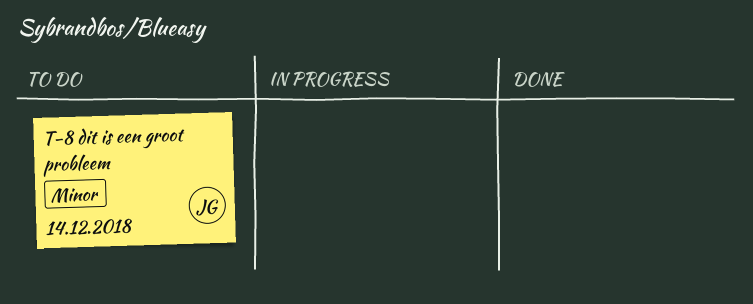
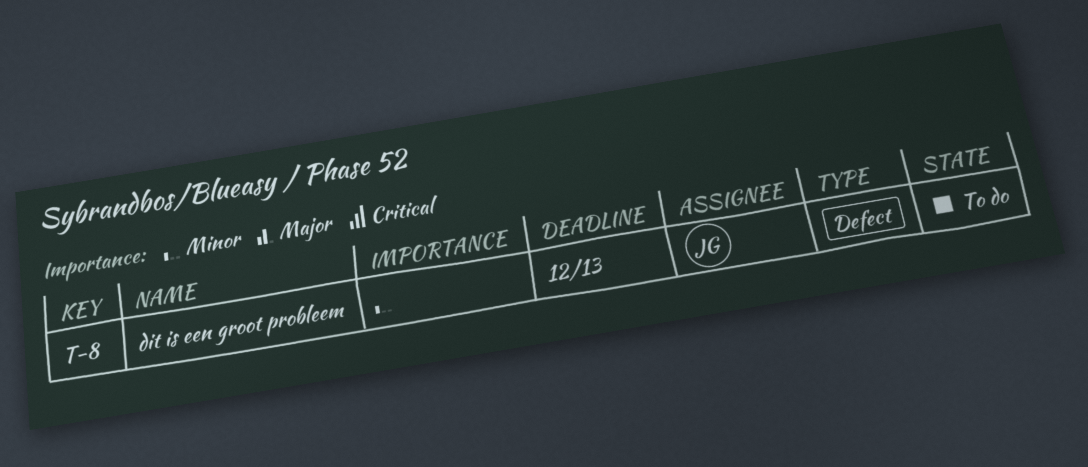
T-8, due: Dec 14 -> Dec 13

